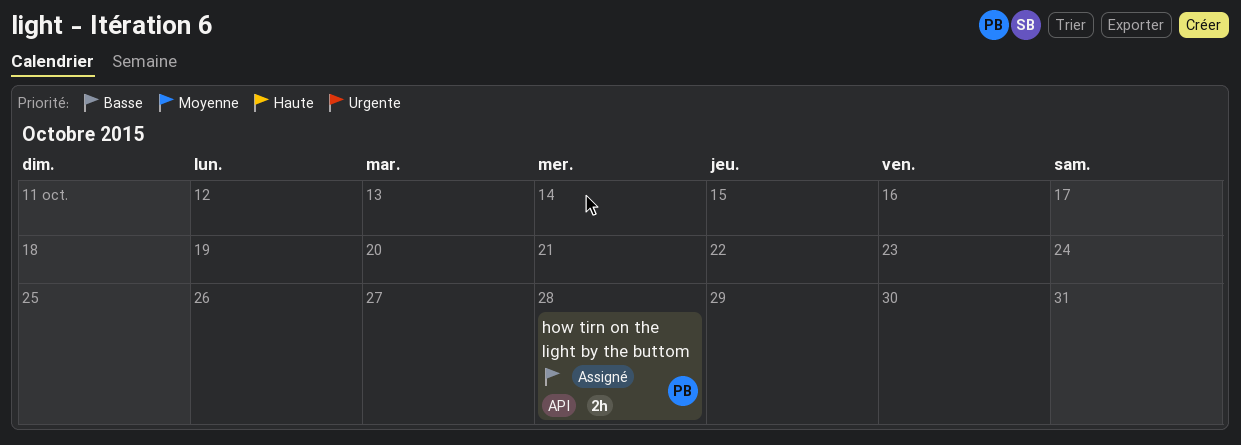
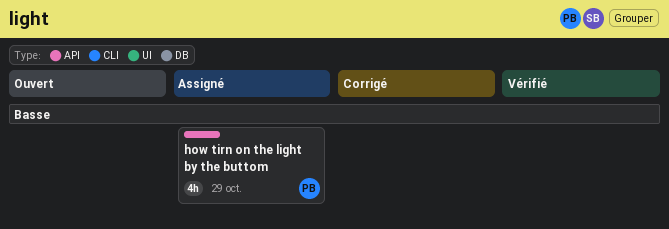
how tirn on the light by the buttom, estimate: 2h -> 4h
how tirn on the light by the buttom, due: Oct 28 -> Oct 29

